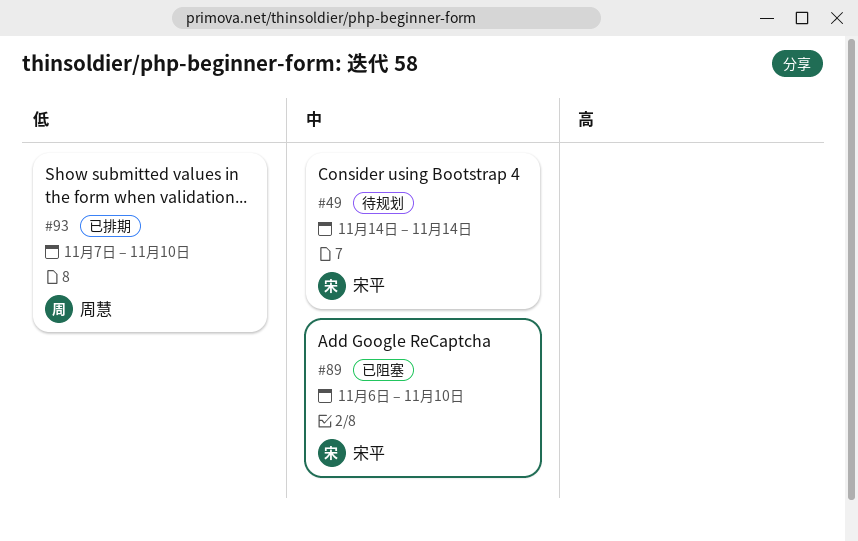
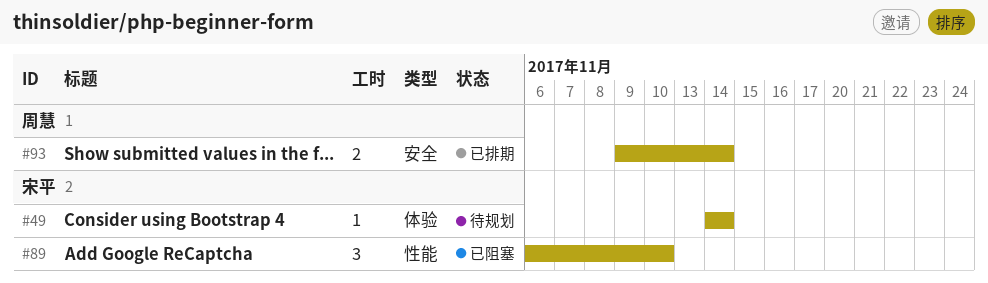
#93, start: Nov 7 -> Nov 9
#93, due: Nov 10 -> Nov 14

